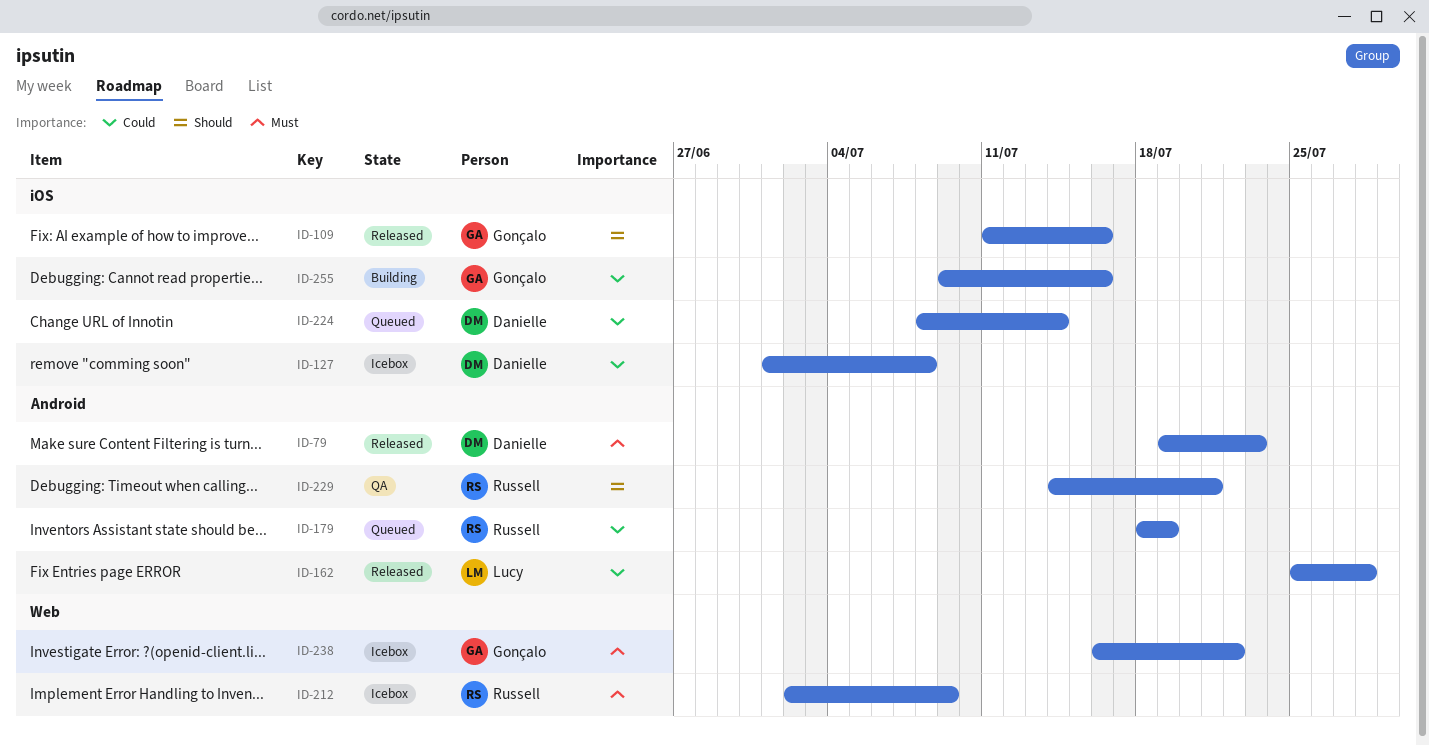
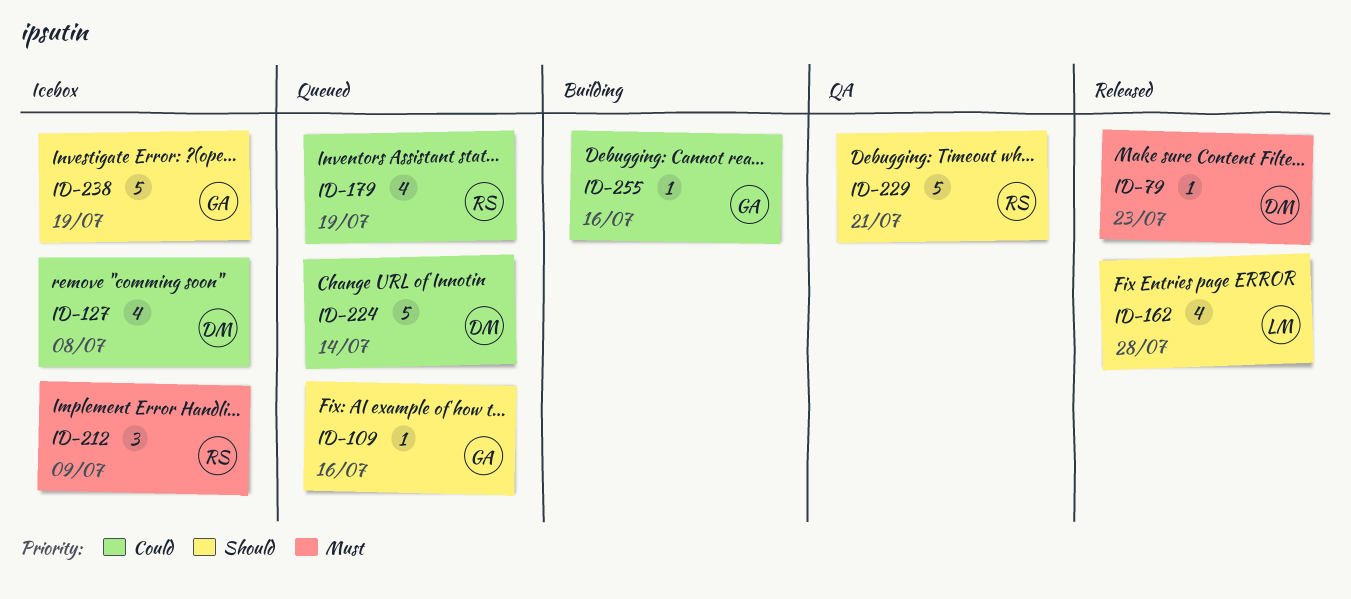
ID-109, status: Released -> Queued
ID-162, priority: Could -> Should
ID-238, priority: Must -> Should
ID-238, due: Jul 22 -> Jul 19

